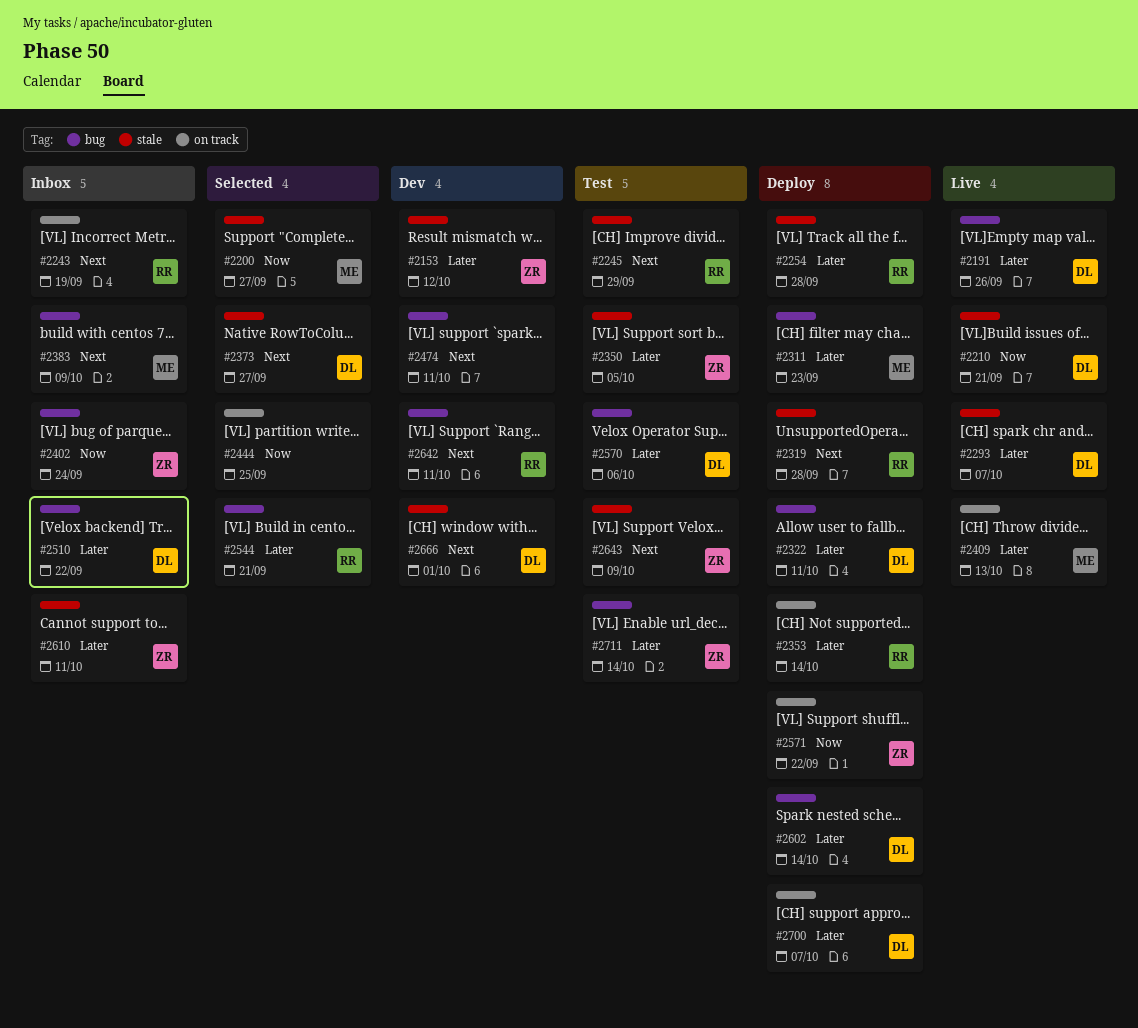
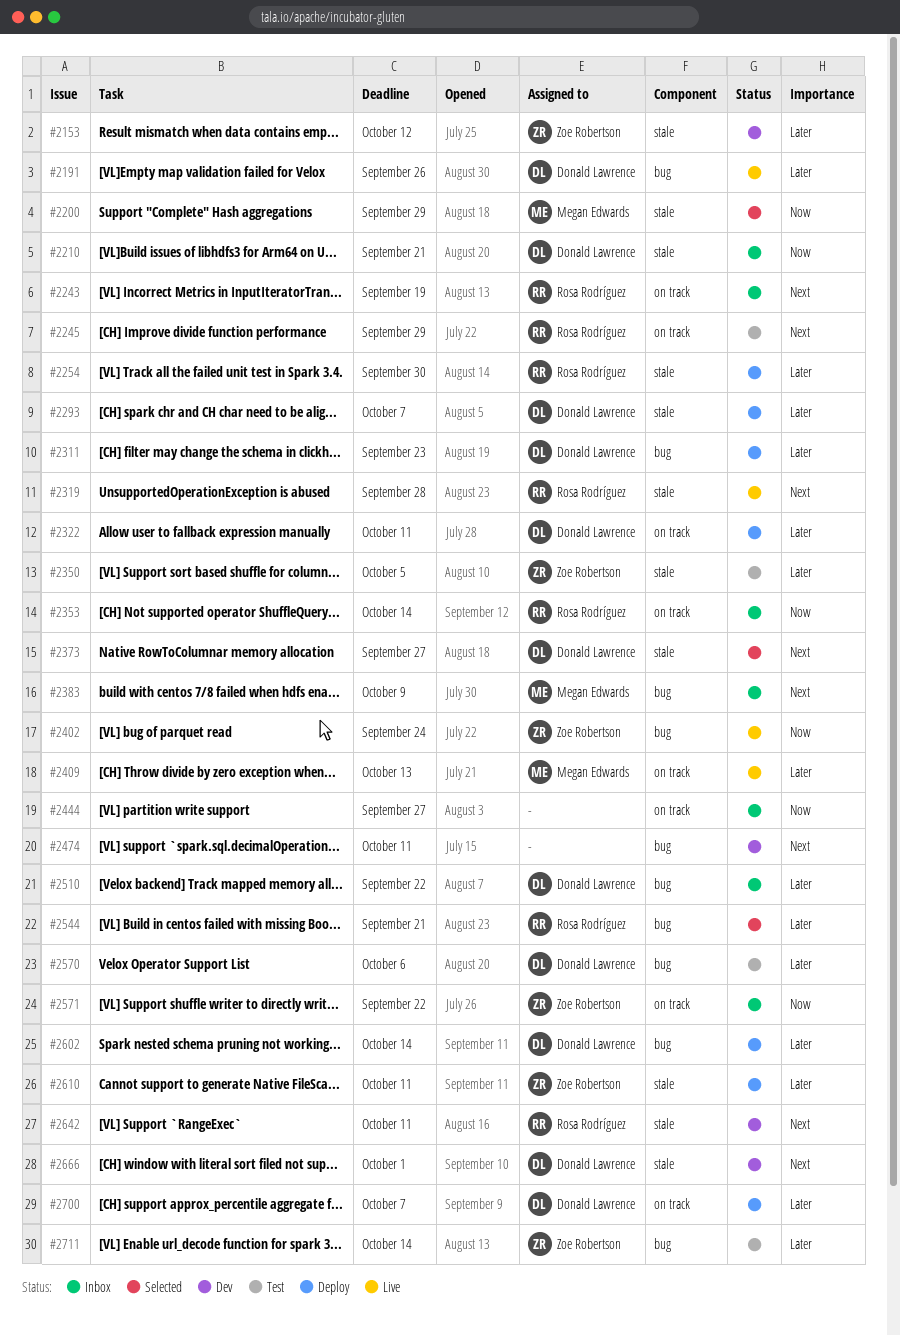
#2200, due: Sep 27 -> Sep 29
#2210, status: Live -> Inbox
#2245, label: stale -> on track
#2254, due: Sep 28 -> Sep 30
#2293, status: Live -> Deploy
#2311, owner: Megan Edwards -> Donald Lawrence
#2319, status: Deploy -> Live
#2322, label: bug -> on track
#2353, status: Deploy -> Inbox
#2353, priority: Later -> Now
#2402, status: Inbox -> Live
#2444, status: Selected -> Inbox
#2444, due: Sep 25 -> Sep 27
#2571, status: Deploy -> Inbox
#2610, status: Inbox -> Deploy
#2642, label: bug -> stale
#2643: present -> none

